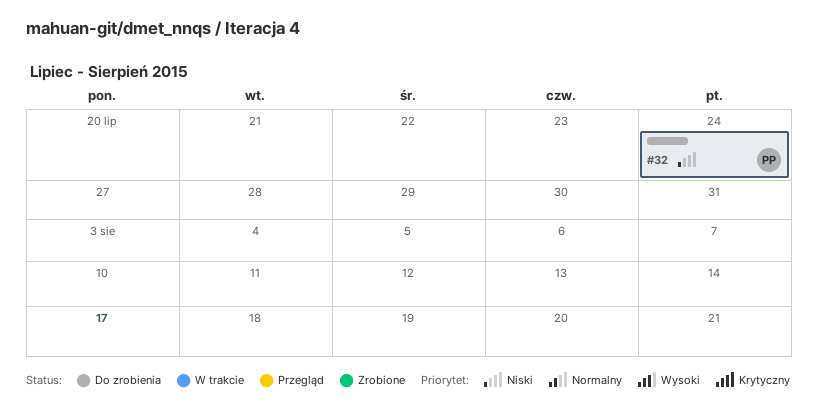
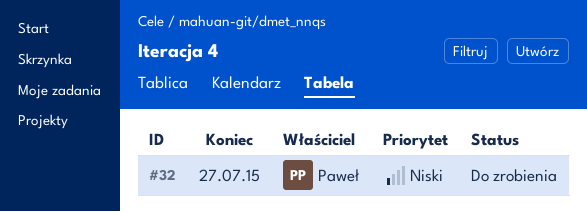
#32, due: Jul 24 -> Jul 27

